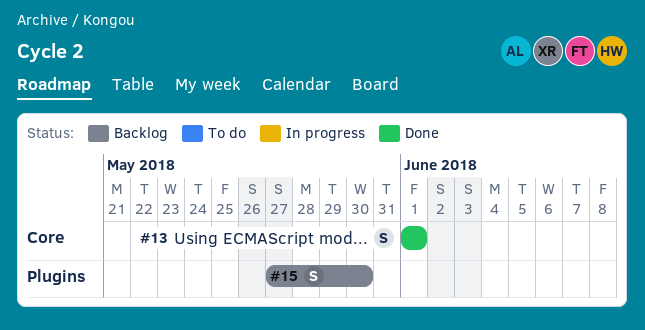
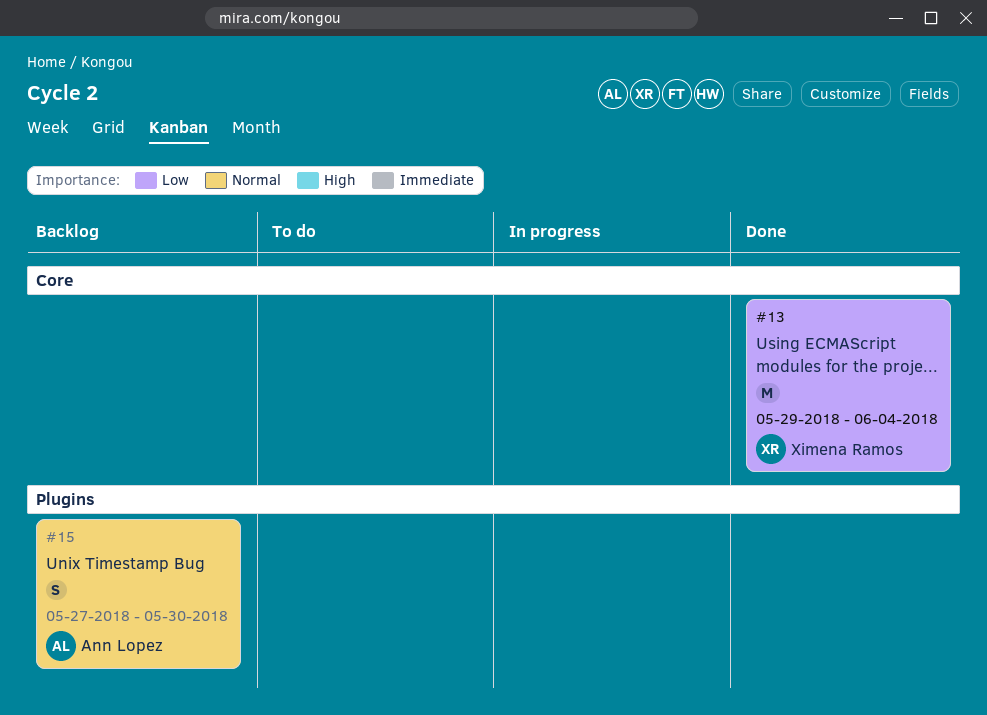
#13, estimate: S -> M
#13, start: Jun 1 -> May 29
#13, due: Jun 1 -> Jun 4

